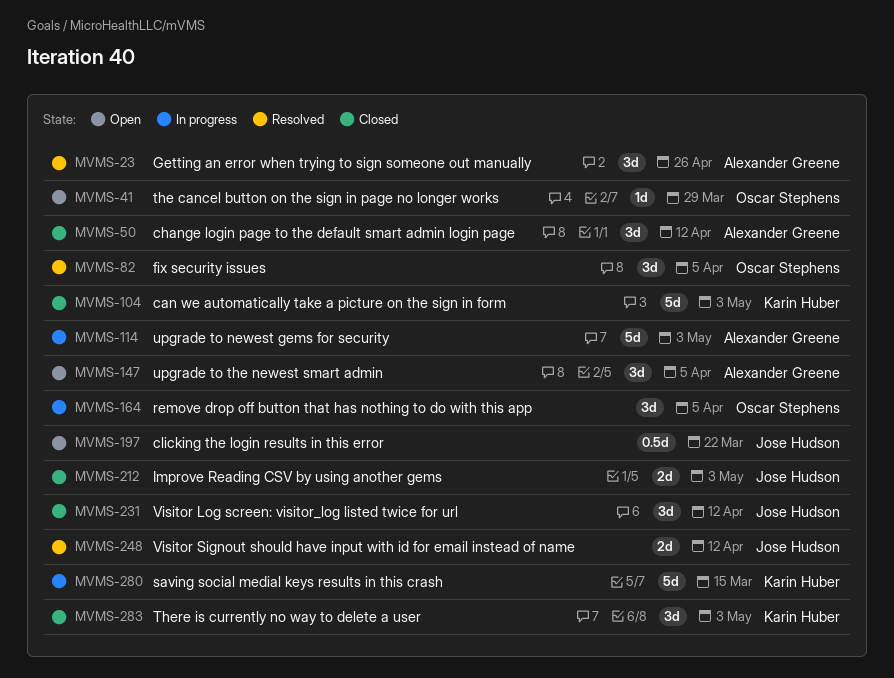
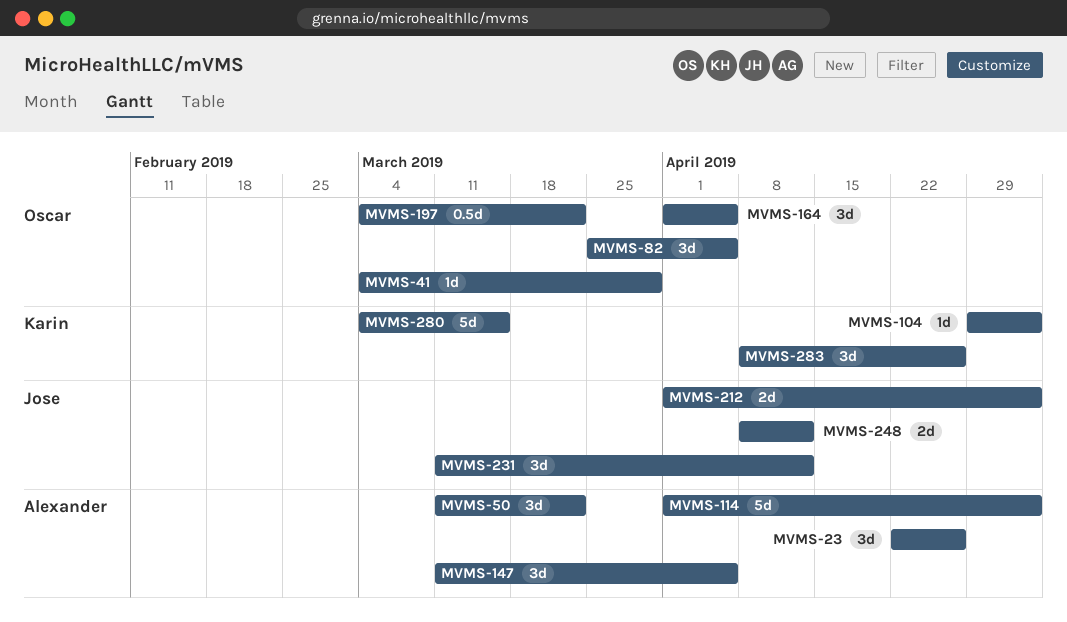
MVMS-50, due: Apr 12 -> Mar 22
MVMS-104, estimate: 5d -> 1d
MVMS-197, owner: Jose Hudson -> Oscar Stephens
MVMS-283, due: May 3 -> Apr 26

